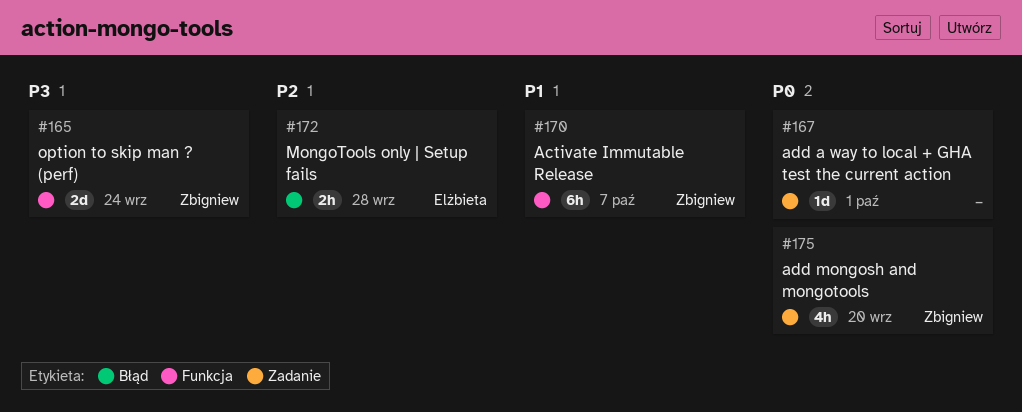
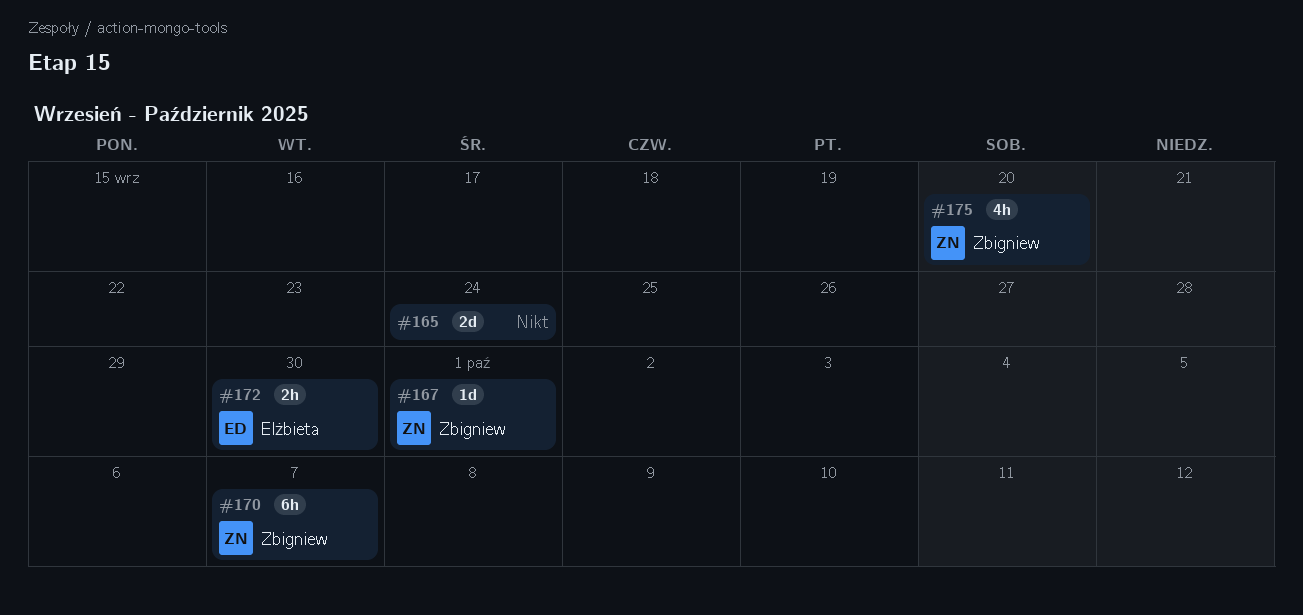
#165, owner: Zbigniew -> none
#167, owner: none -> Zbigniew
#172, due: Sep 28 -> Sep 30

